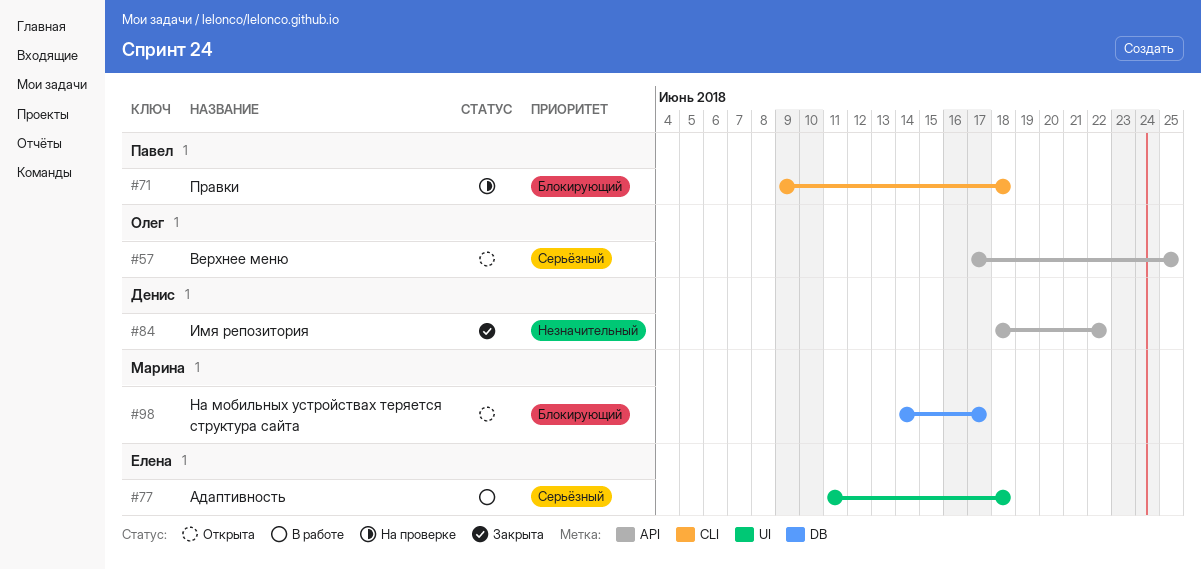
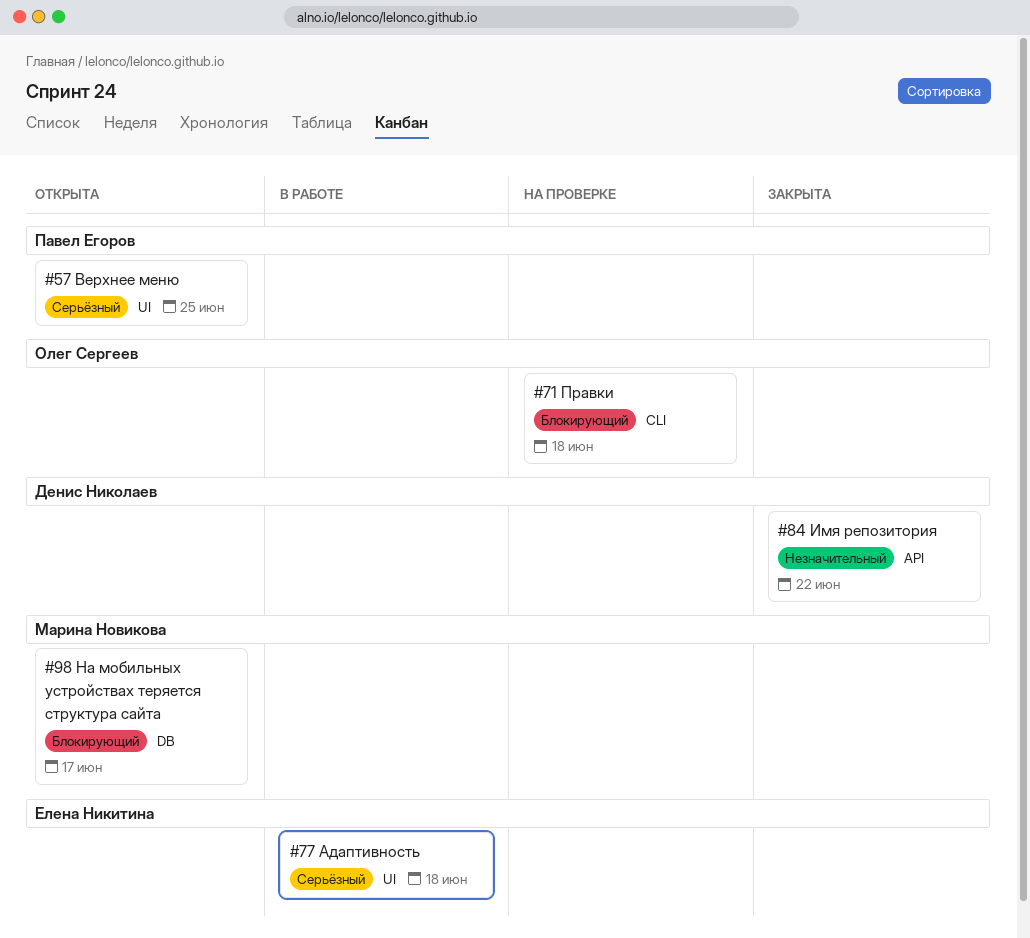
#57, owner: Олег Сергеев -> Павел Егоров
#57, label: API -> UI
#71, owner: Павел Егоров -> Олег Сергеев

